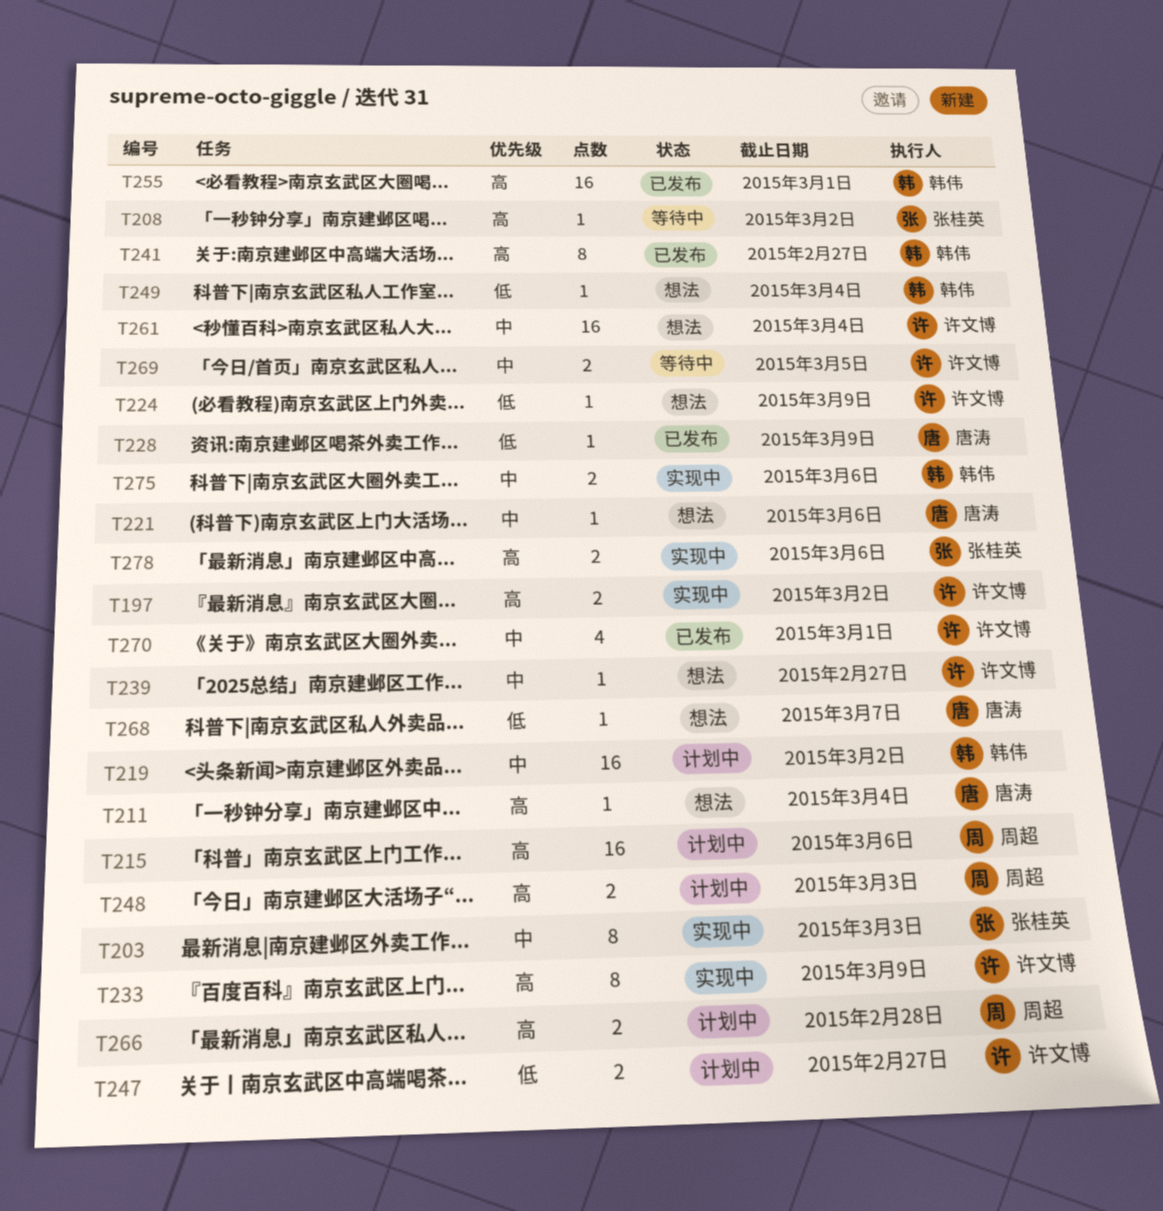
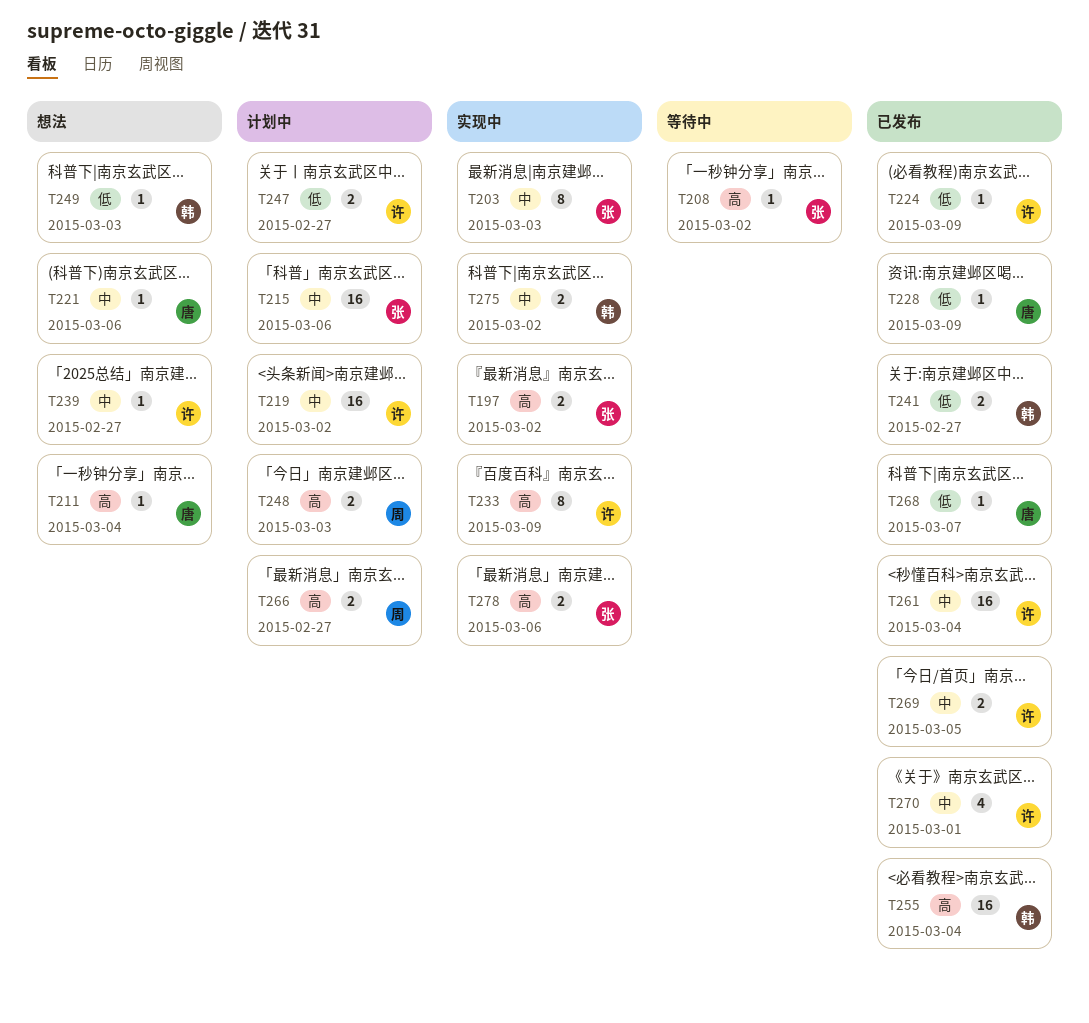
T197, owner: 许文博 -> 张桂英
T215, owner: 周超 -> 张桂英
T215, priority: 高 -> 中
T219, owner: 韩伟 -> 许文博
T224, status: 想法 -> 已发布
T241, priority: 高 -> 低
T241, estimate: 8 -> 2
T249, due: Mar 4 -> Mar 3
T255, due: Mar 1 -> Mar 4
T261, status: 想法 -> 已发布
T266, due: Feb 28 -> Feb 27
T268, status: 想法 -> 已发布
T269, status: 等待中 -> 已发布
T275, due: Mar 6 -> Mar 2

